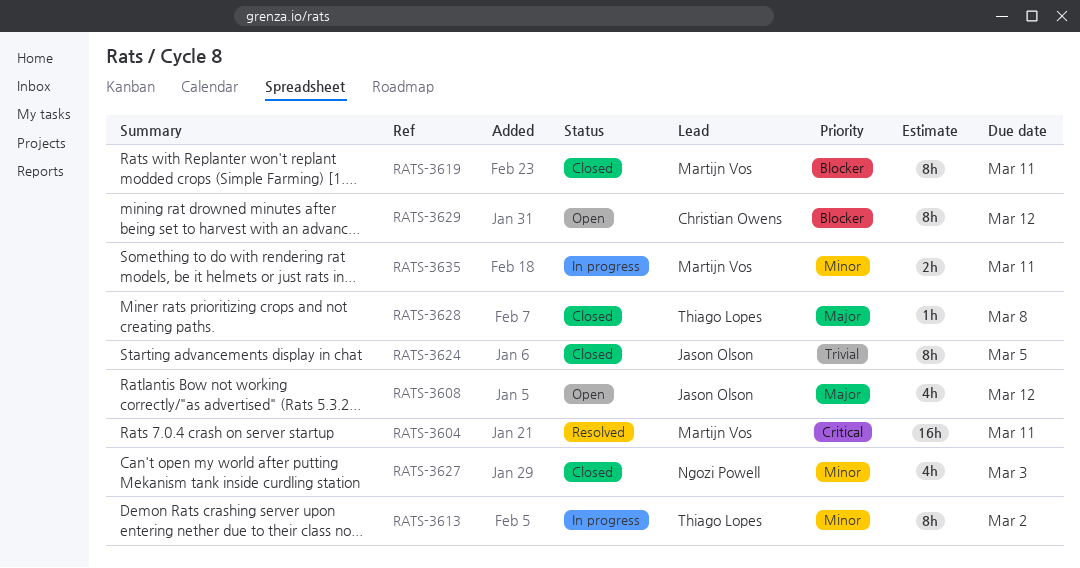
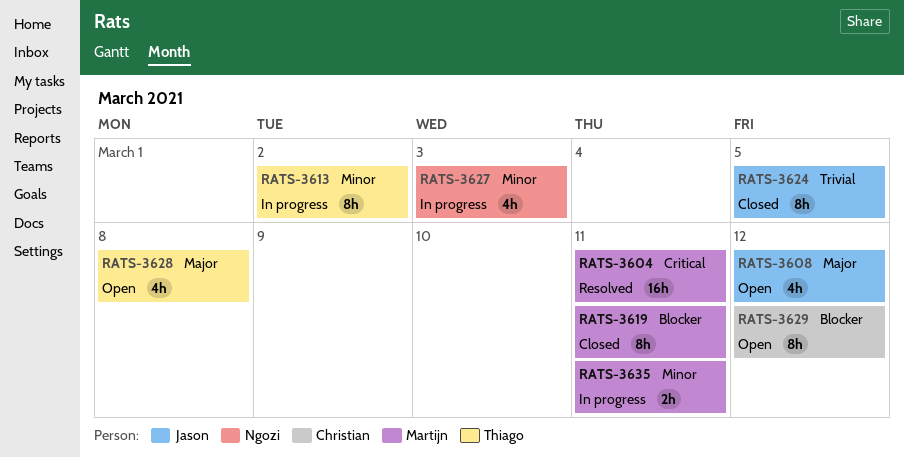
RATS-3627, status: Closed -> In progress
RATS-3628, status: Closed -> Open
RATS-3628, estimate: 1h -> 4h

